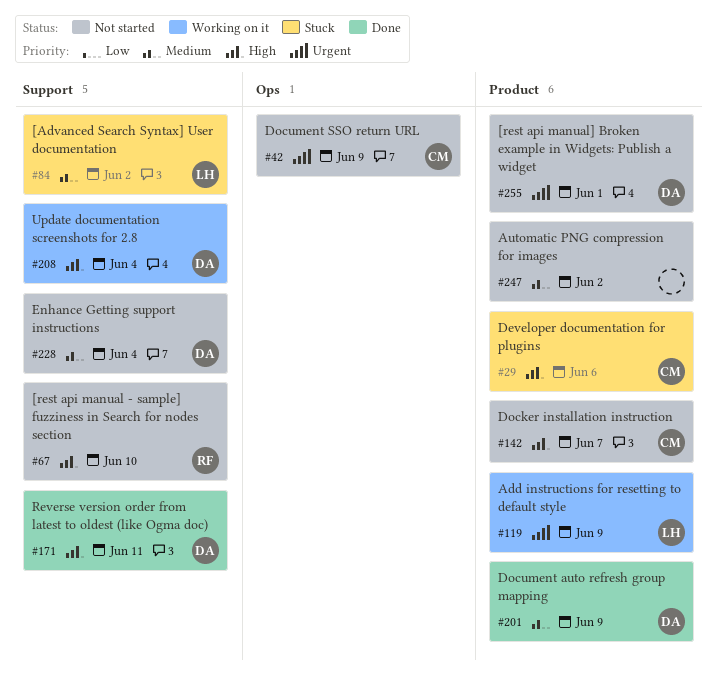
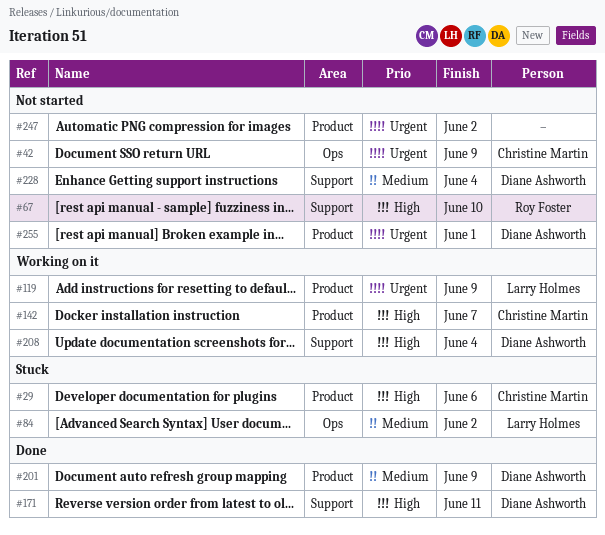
#84, label: Support -> Ops
#142, status: Not started -> Working on it
#247, priority: Medium -> Urgent

